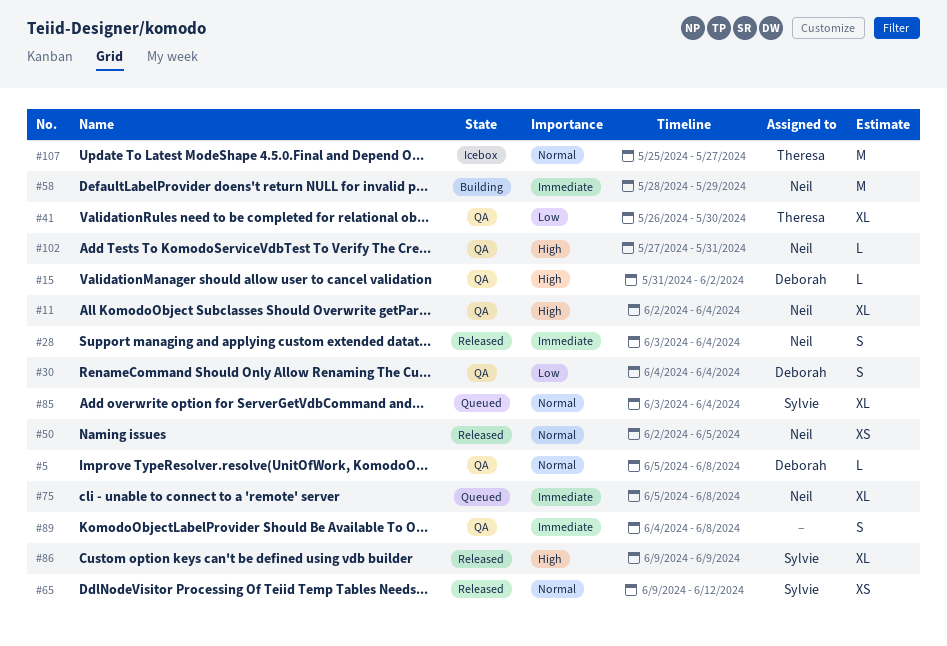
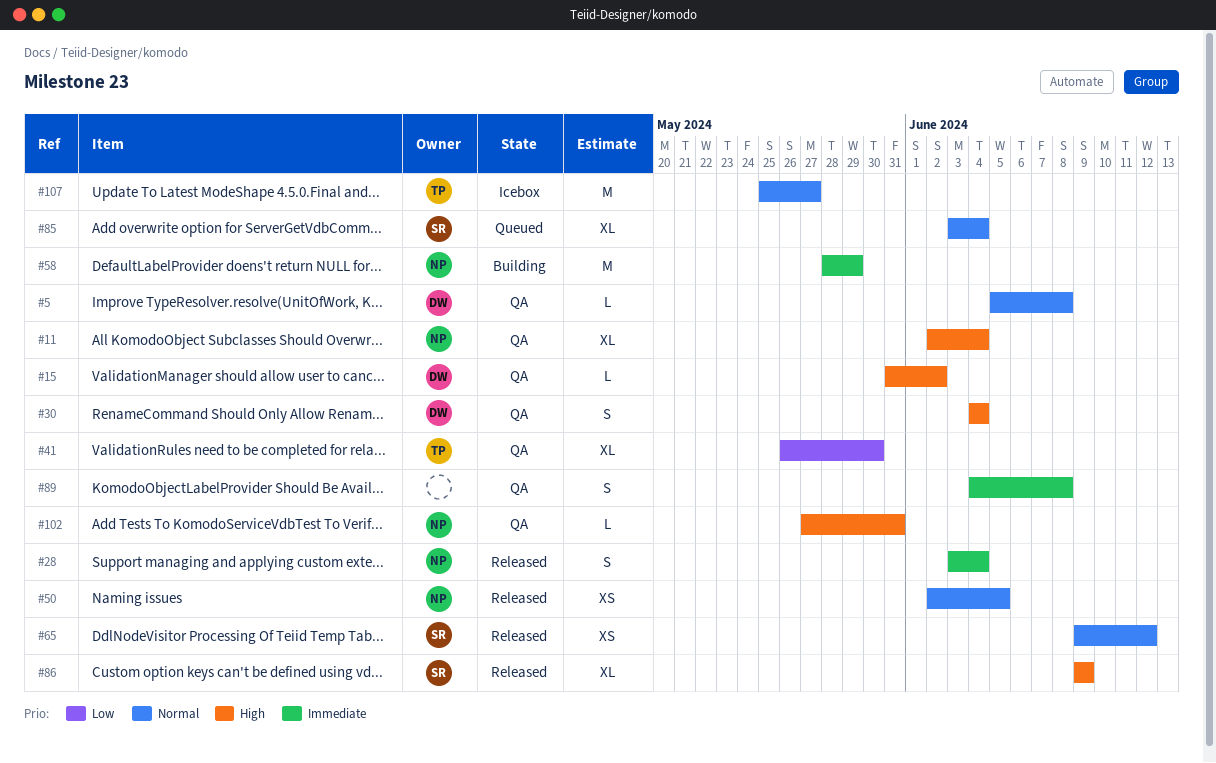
#30, priority: Low -> High
#75: present -> none

